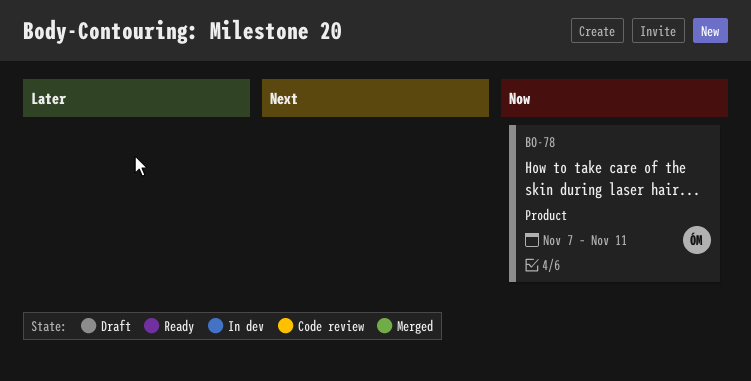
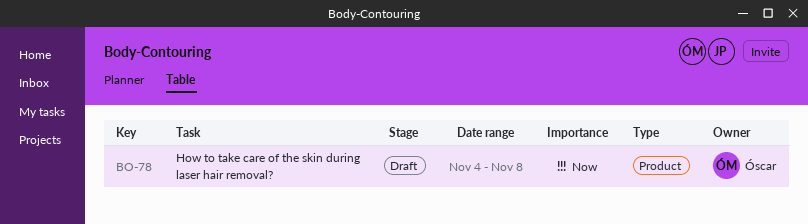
BO-78, start: Nov 7 -> Nov 4
BO-78, due: Nov 11 -> Nov 8

